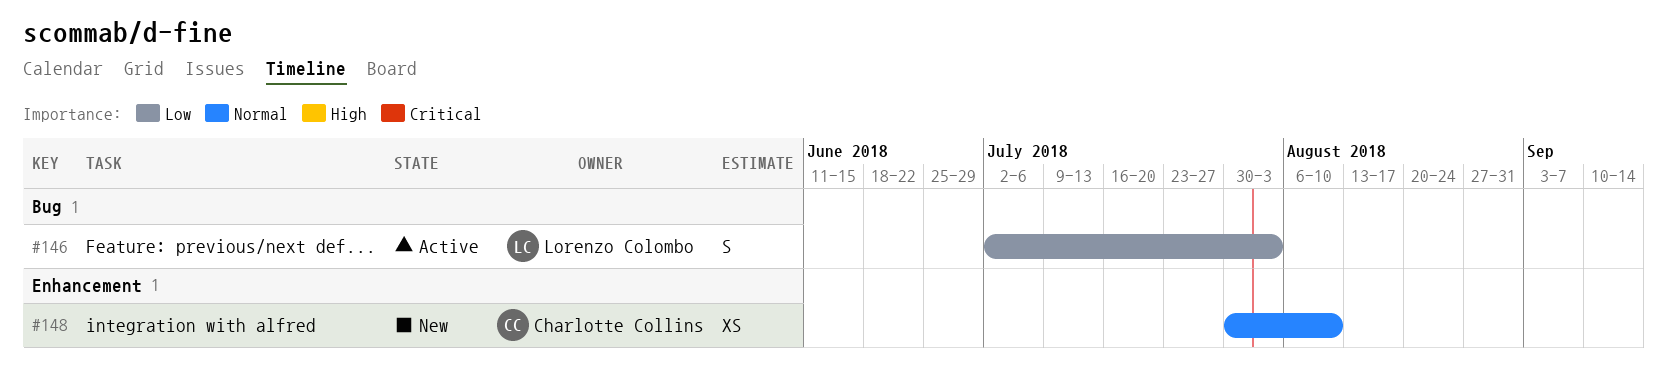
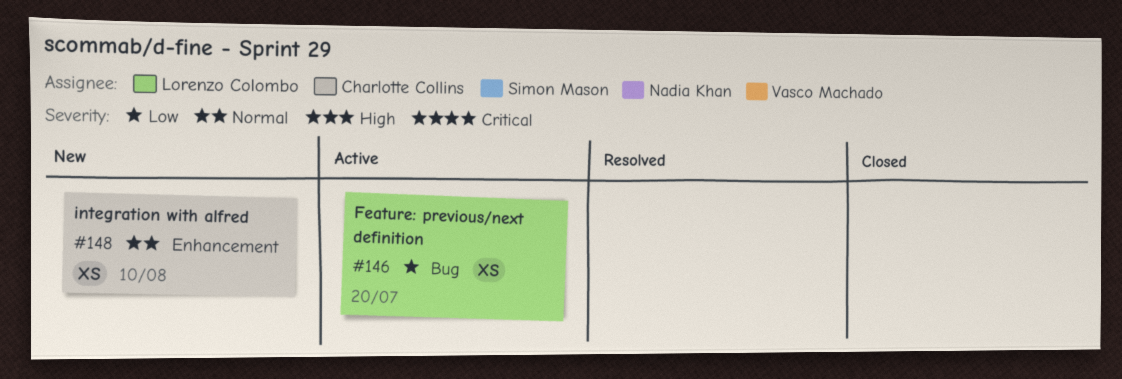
#146, estimate: S -> XS
#146, due: Aug 3 -> Jul 20

